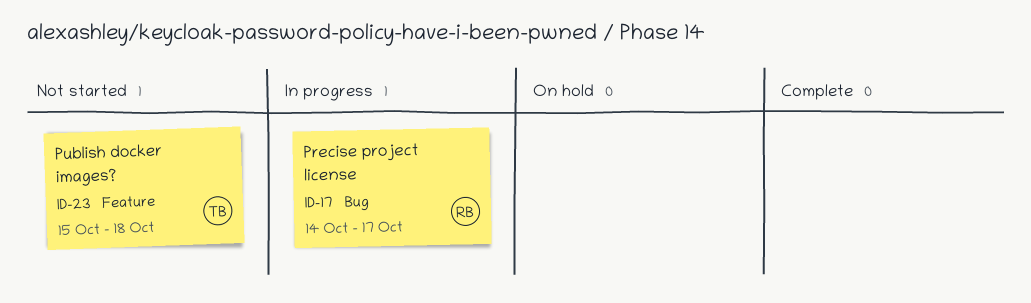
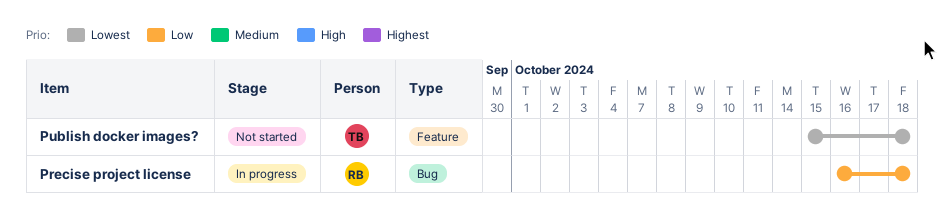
Precise project license, start: Oct 14 -> Oct 16
Precise project license, due: Oct 17 -> Oct 18

